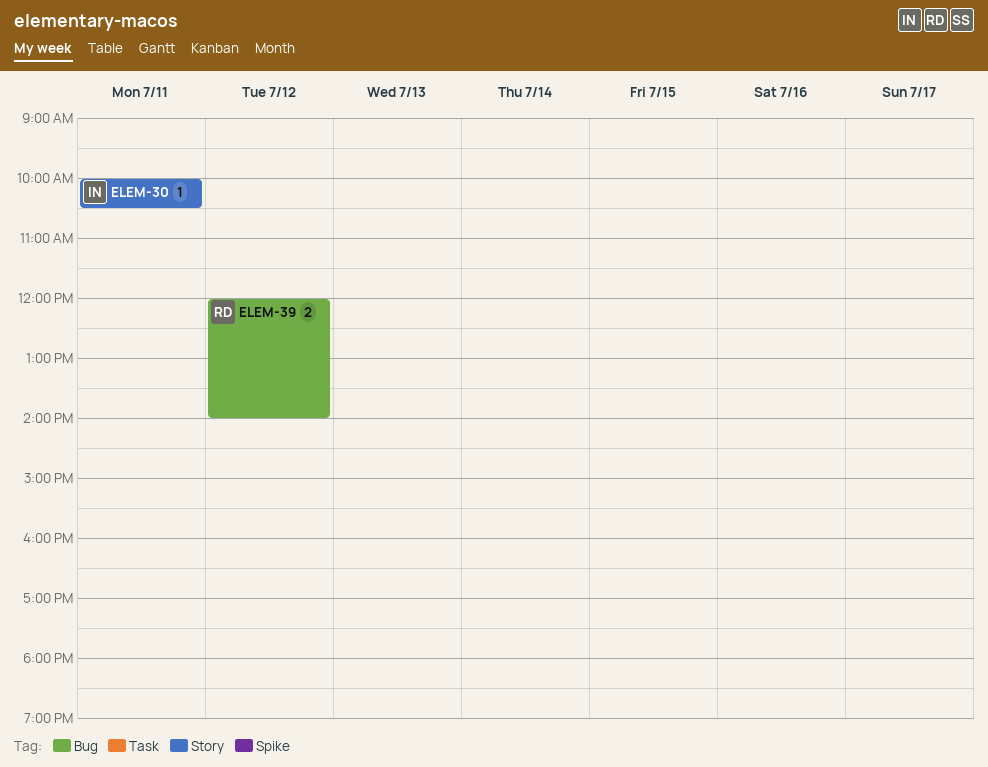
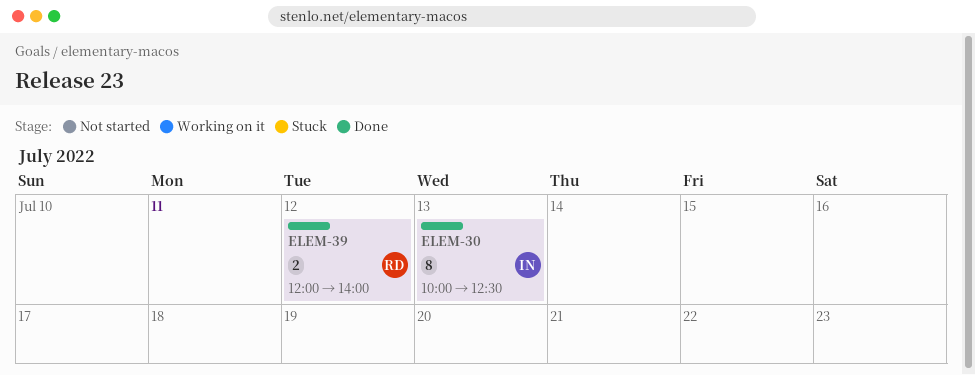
ELEM-30, estimate: 1 -> 8
ELEM-30, day: Jul 11 -> Jul 13
ELEM-30, ends: 10:30 -> 12:30

